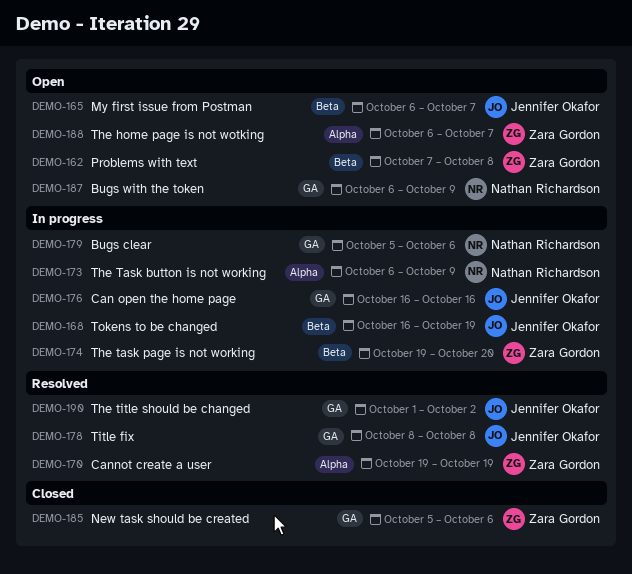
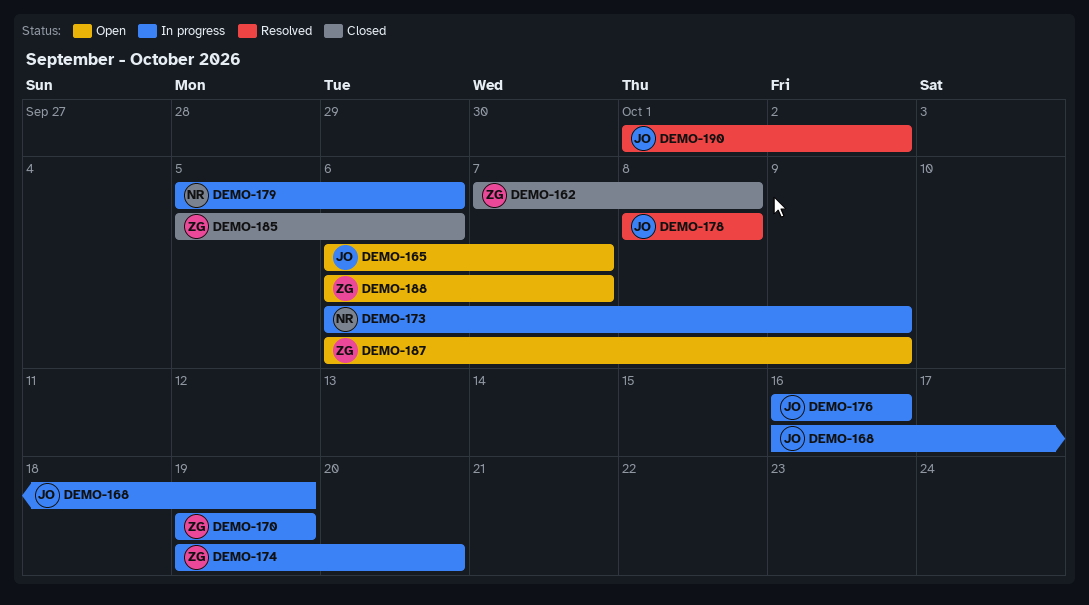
DEMO-162, status: Open -> Closed
DEMO-170, status: Resolved -> In progress
DEMO-187, owner: Nathan Richardson -> Zara Gordon

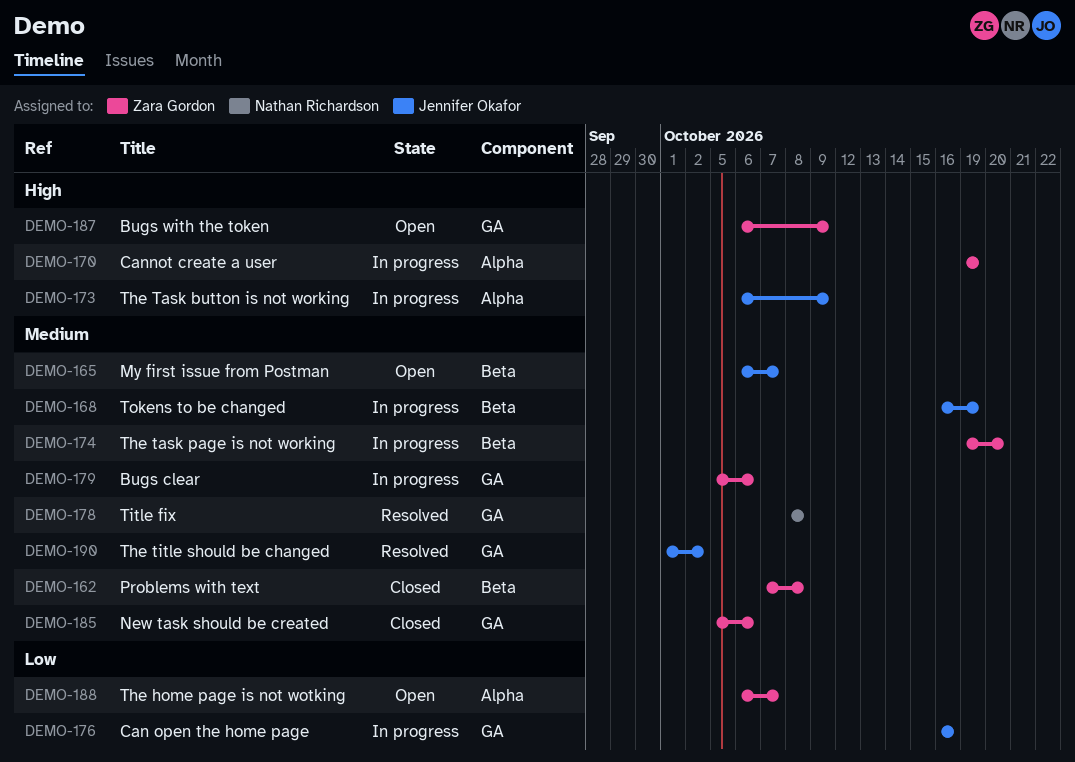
DEMO-173, owner: Nathan Richardson -> Jennifer Okafor
DEMO-178, owner: Jennifer Okafor -> Nathan Richardson
DEMO-179, owner: Nathan Richardson -> Zara Gordon

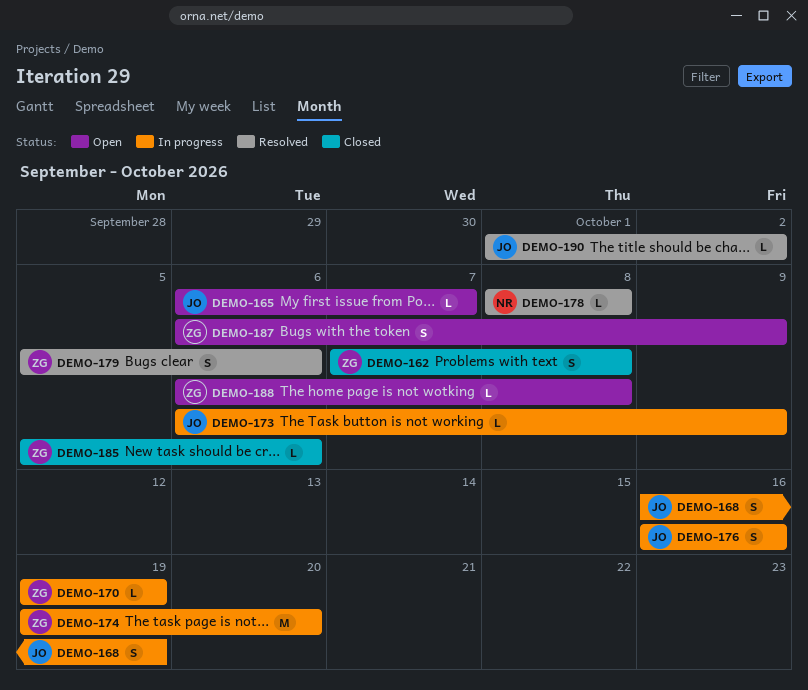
DEMO-179, status: In progress -> Resolved
DEMO-188, due: Oct 7 -> Oct 8

